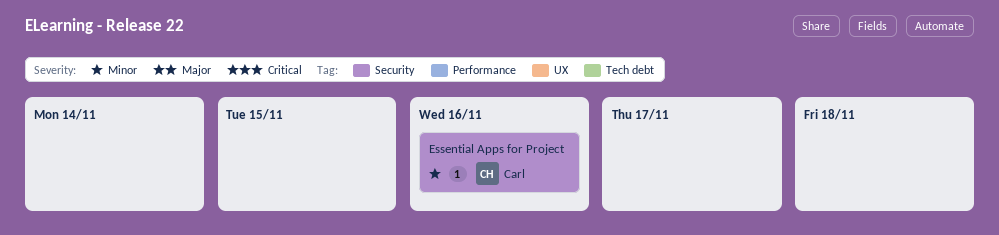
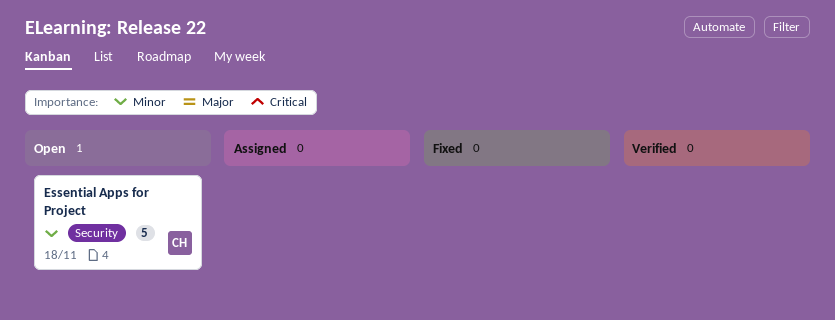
Essential Apps for Project, estimate: 1 -> 5
Essential Apps for Project, due: Nov 16 -> Nov 18

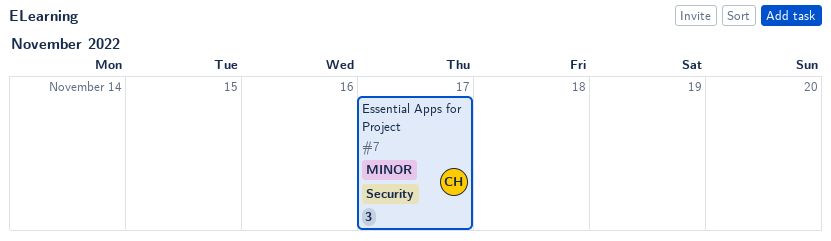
Essential Apps for Project, estimate: 5 -> 3
Essential Apps for Project, due: Nov 18 -> Nov 17

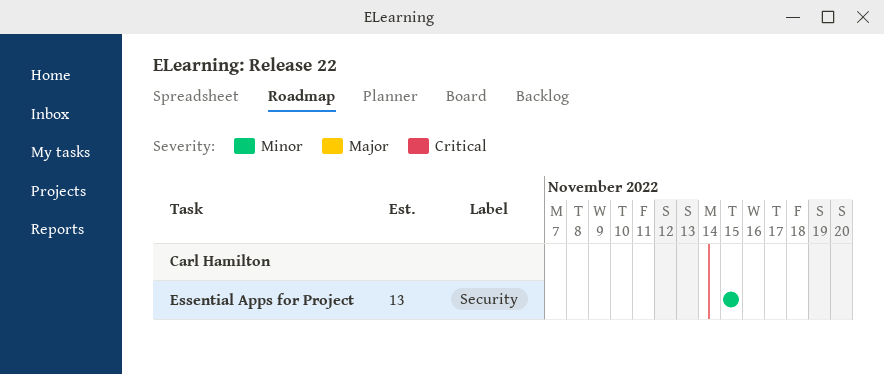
Essential Apps for Project, estimate: 3 -> 13
Essential Apps for Project, due: Nov 17 -> Nov 15

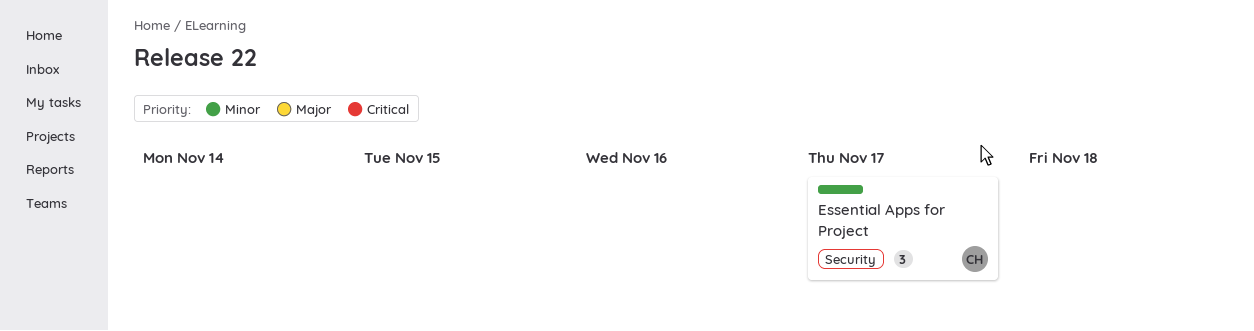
Essential Apps for Project, estimate: 13 -> 3
Essential Apps for Project, due: Nov 15 -> Nov 17

